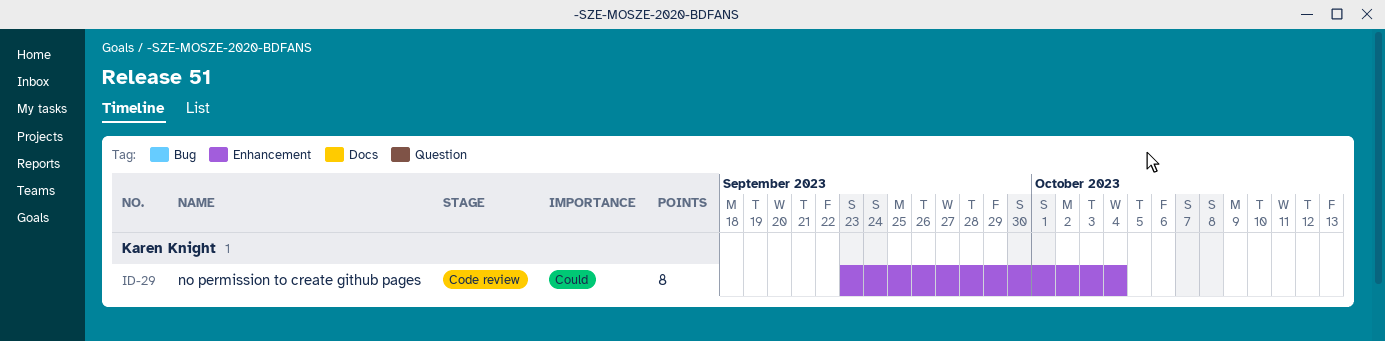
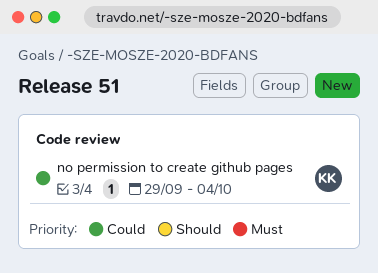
no permission to create github pages, estimate: 8 -> 1
no permission to create github pages, start: Sep 23 -> Sep 29

